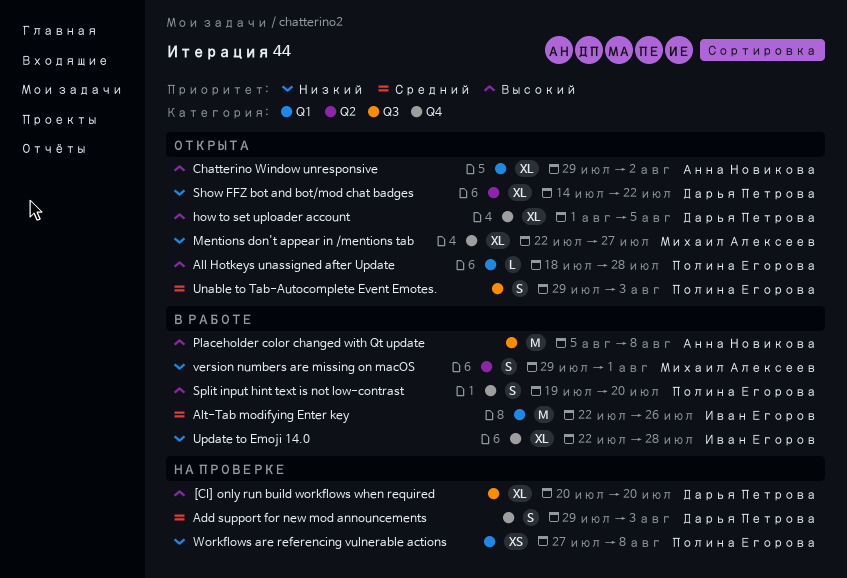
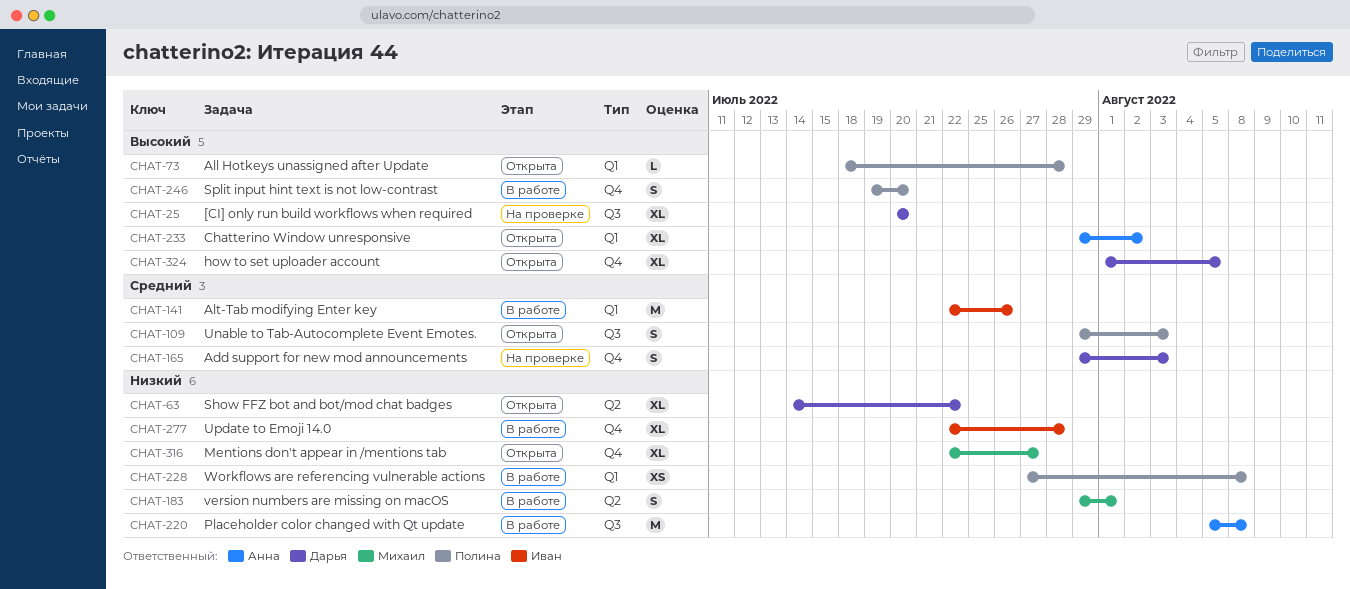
Placeholder color changed with Qt update, priority: Высокий -> Низкий
Workflows are referencing vulnerable actions, status: На проверке -> В работе

